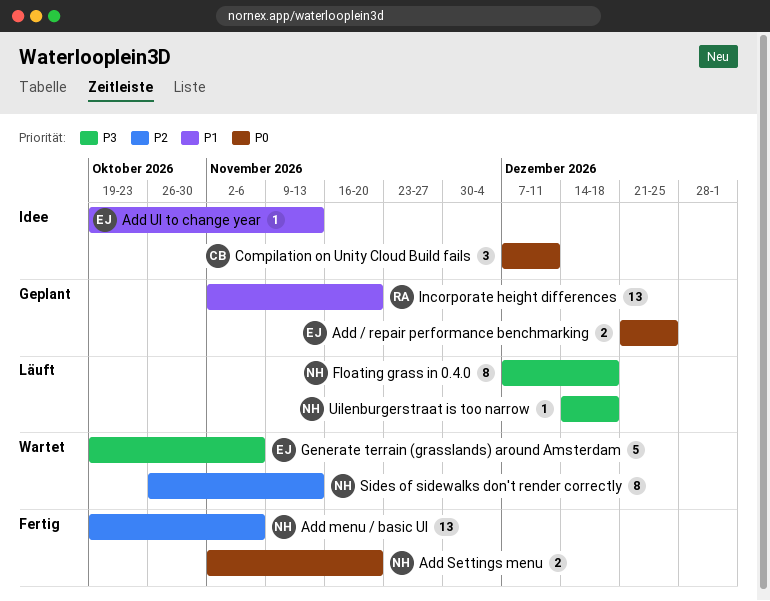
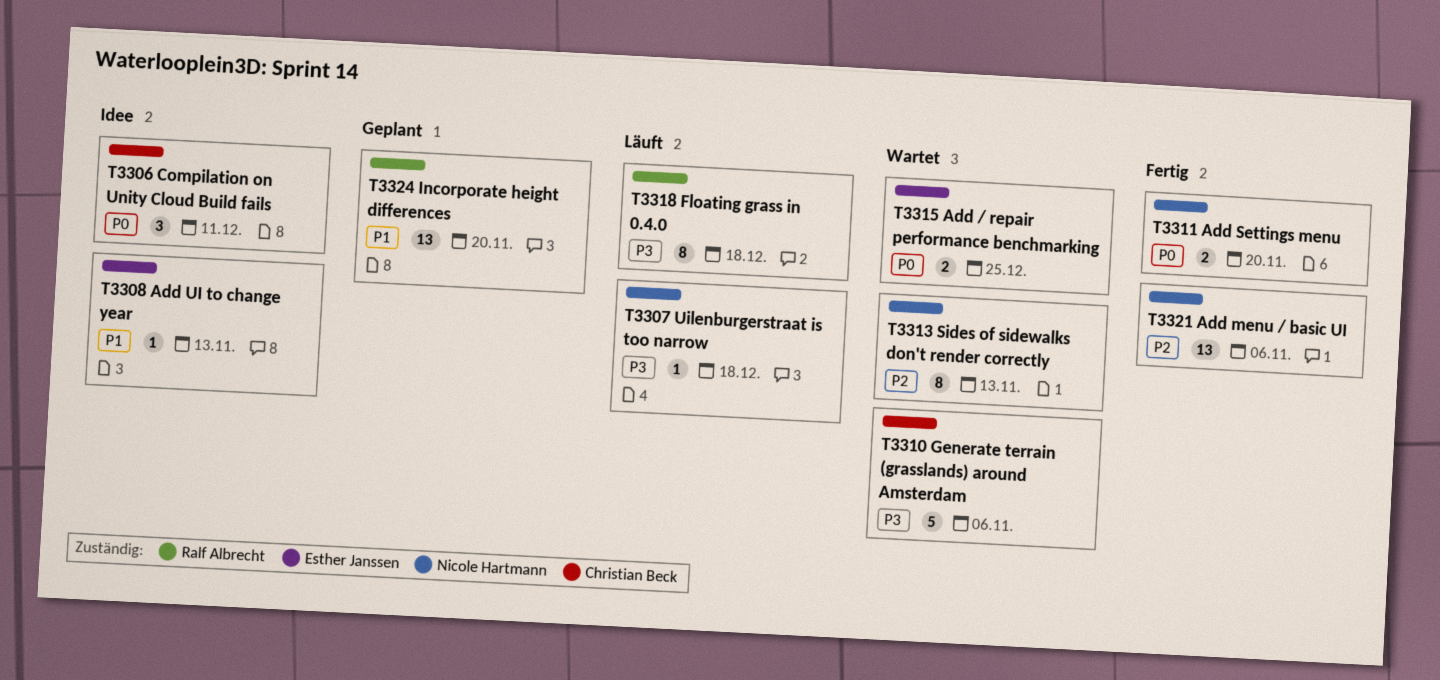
Add / repair performance benchmarking, status: Geplant -> Wartet
Floating grass in 0.4.0, owner: Nicole Hartmann -> Ralf Albrecht
Generate terrain (grasslands) around Amsterdam, owner: Esther Janssen -> Christian Beck

